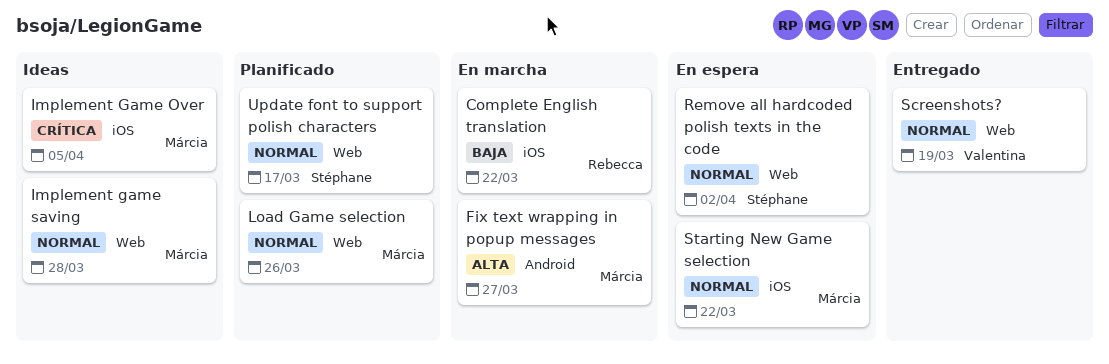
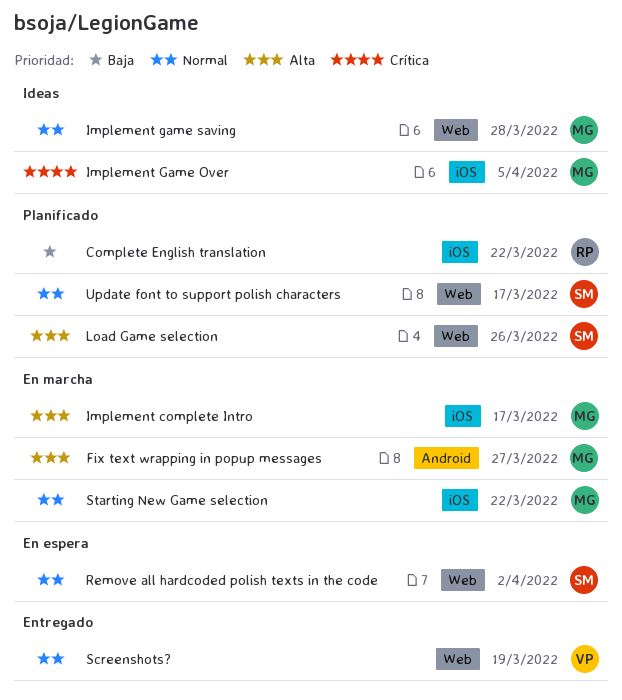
Complete English translation, status: En marcha -> Planificado
Implement complete Intro: none -> present
Load Game selection, owner: Márcia -> Stéphane
Load Game selection, priority: Normal -> Alta
Starting New Game selection, status: En espera -> En marcha

